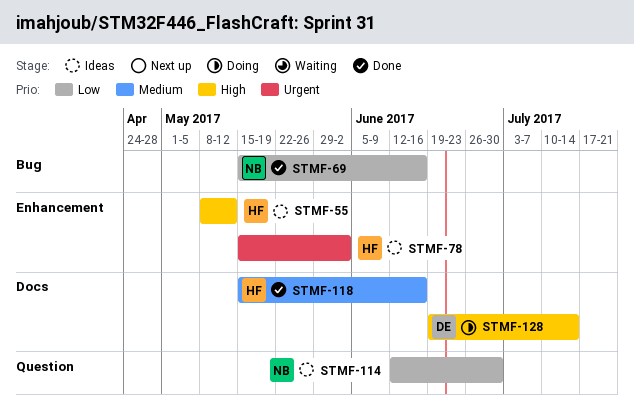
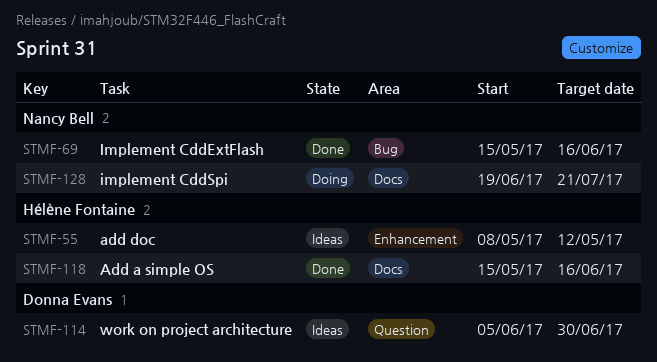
STMF-78: present -> none
STMF-114, owner: Nancy Bell -> Donna Evans
STMF-114, start: Jun 12 -> Jun 5
STMF-128, owner: Donna Evans -> Nancy Bell
STMF-128, due: Jul 14 -> Jul 21

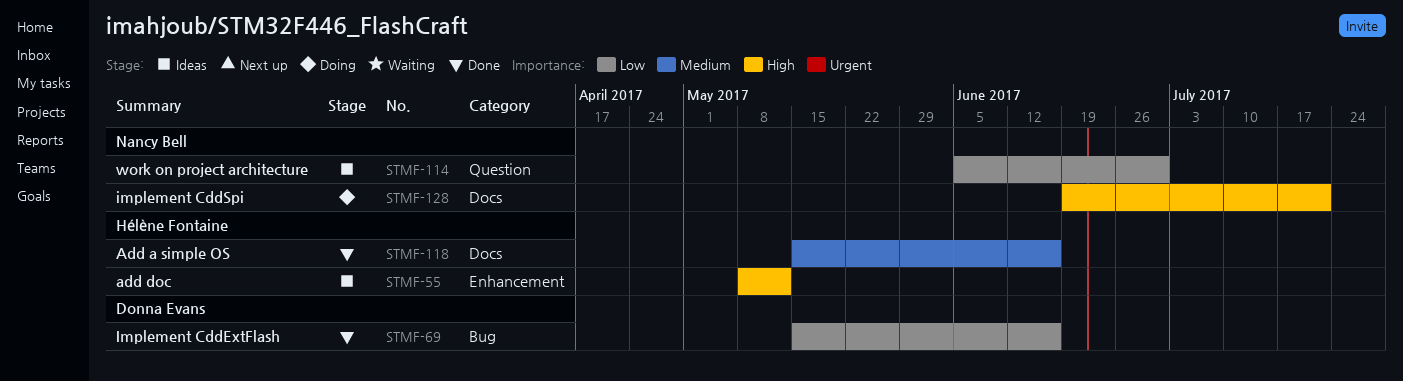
STMF-69, owner: Nancy Bell -> Donna Evans
STMF-114, owner: Donna Evans -> Nancy Bell

